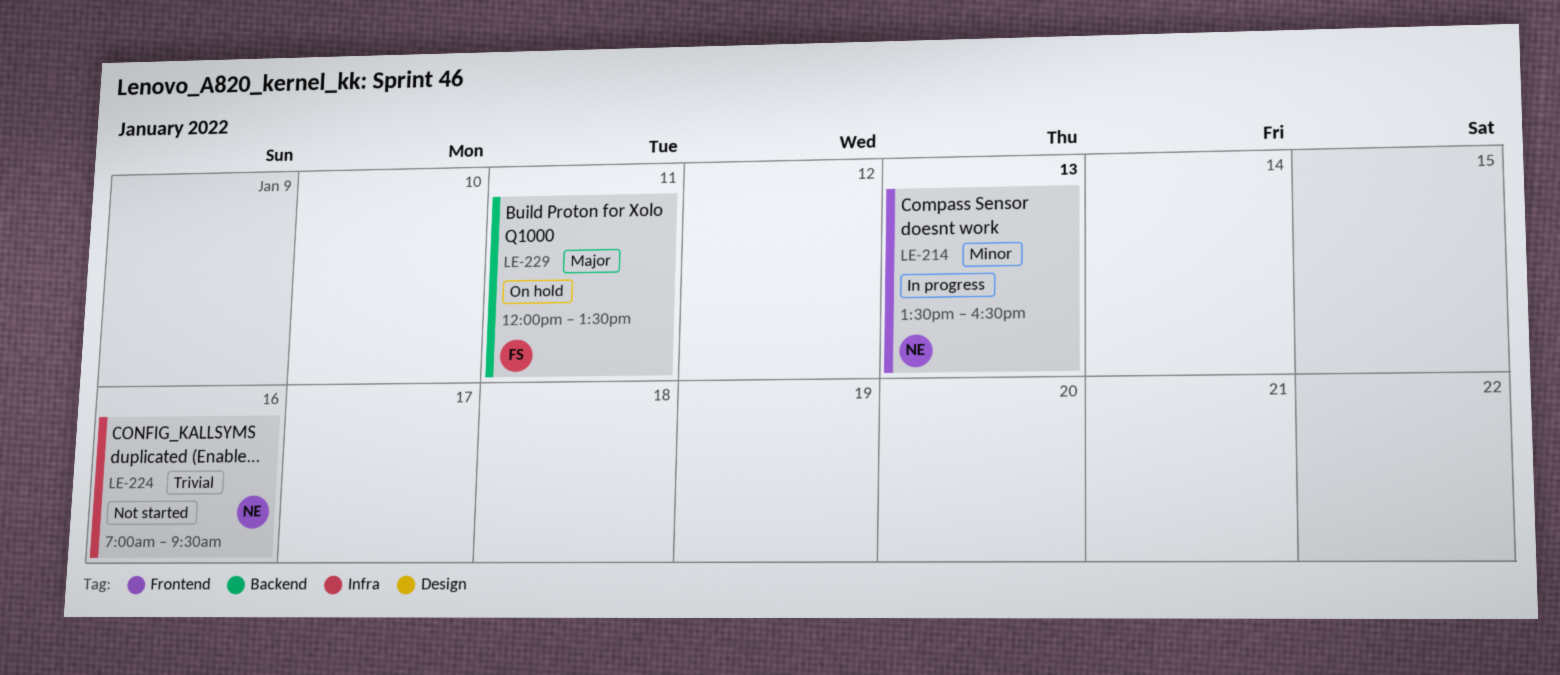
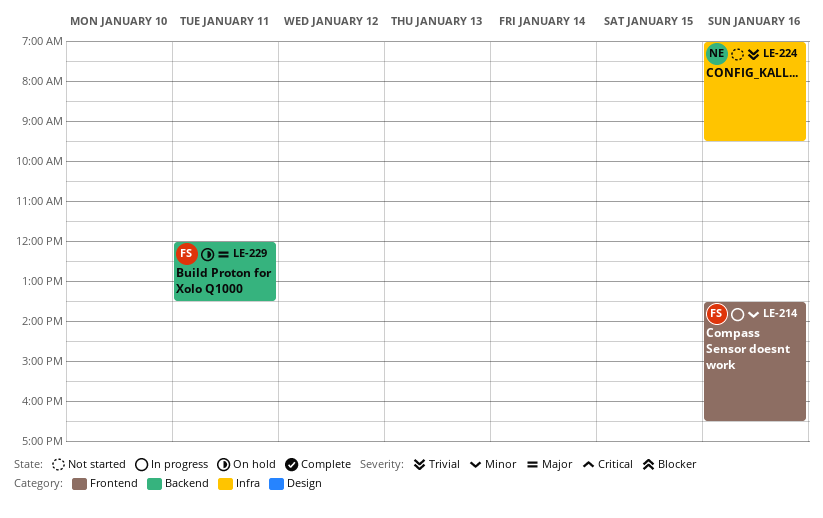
LE-214, owner: NE -> FS
LE-214, day: Jan 13 -> Jan 16

